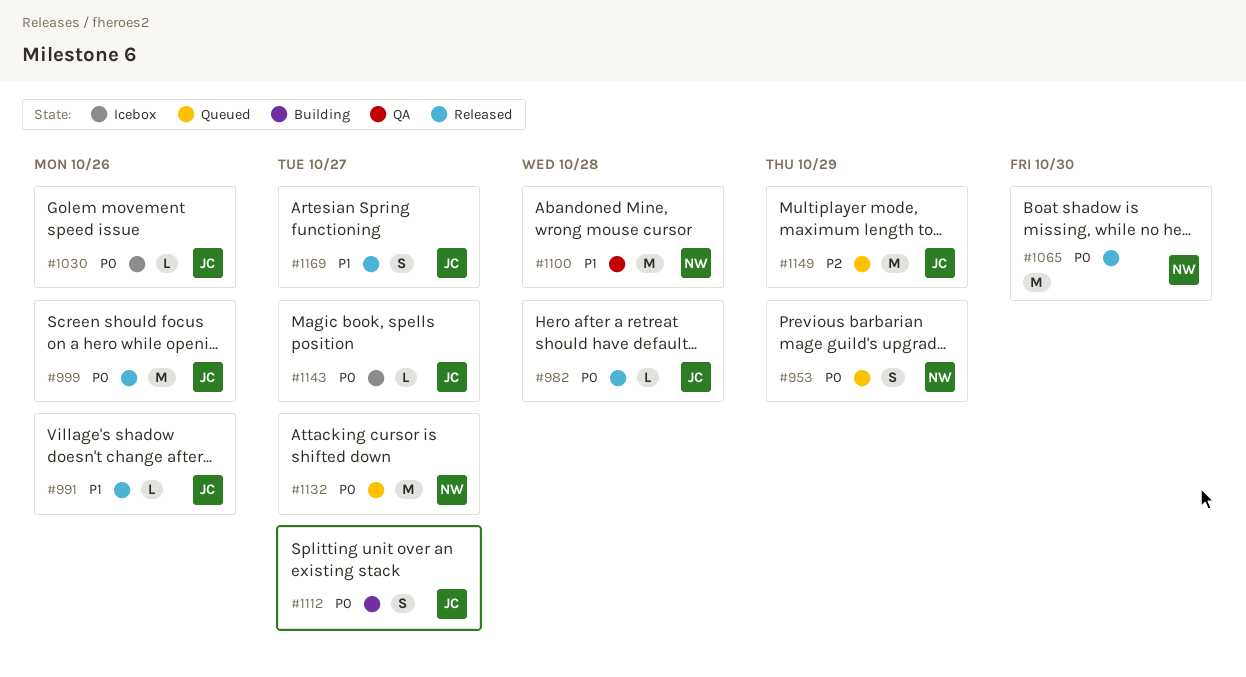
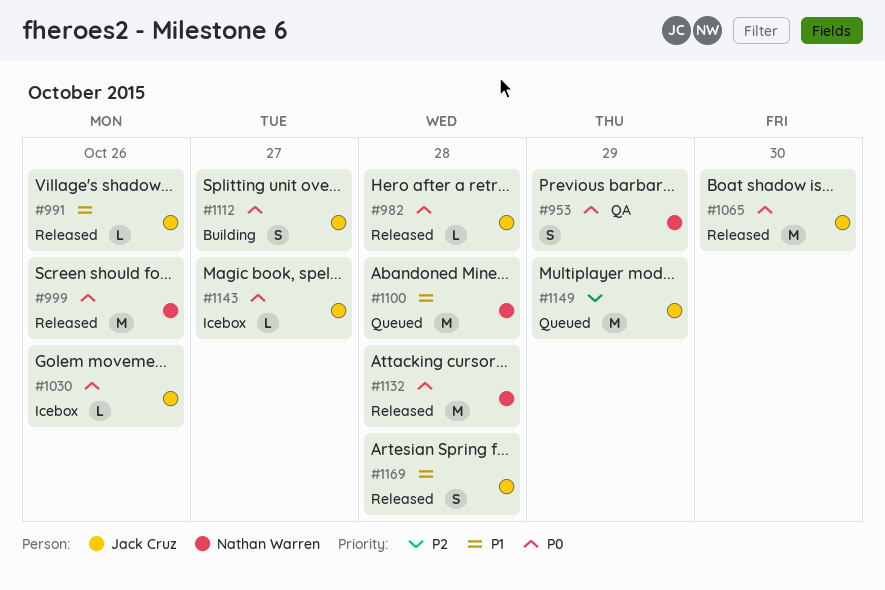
#953, status: Queued -> QA
#999, owner: Jack Cruz -> Nathan Warren
#1065, owner: Nathan Warren -> Jack Cruz
#1100, status: QA -> Queued
#1132, status: Queued -> Released
#1132, due: Oct 27 -> Oct 28
#1169, due: Oct 27 -> Oct 28

